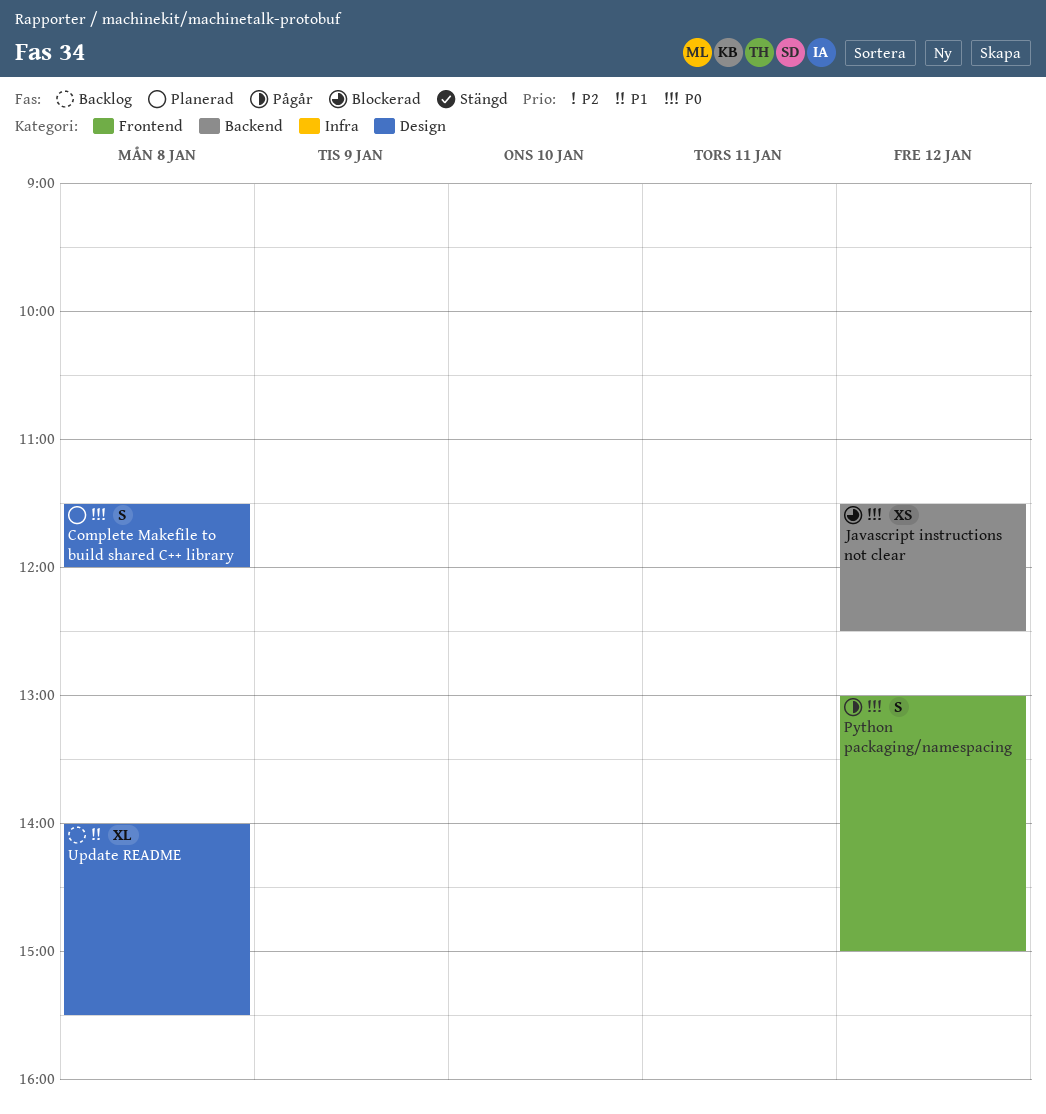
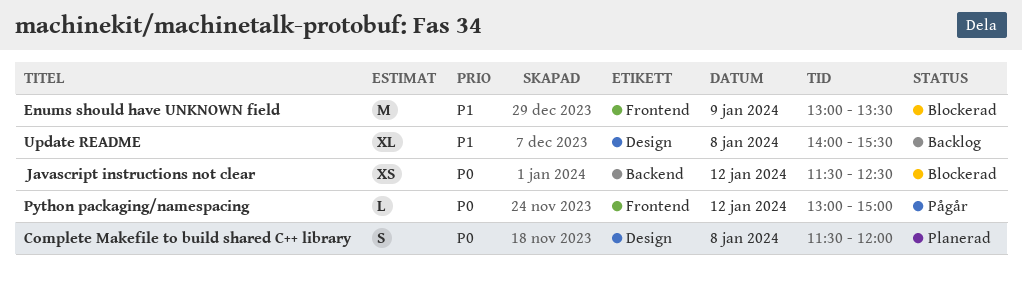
Enums should have UNKNOWN field: none -> present
Python packaging/namespacing, estimate: S -> L

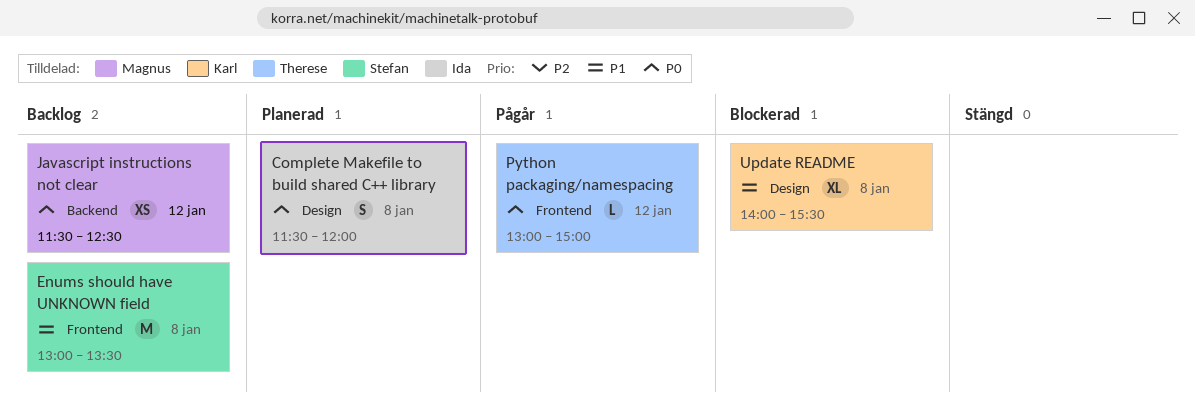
Enums should have UNKNOWN field, status: Blockerad -> Backlog
Enums should have UNKNOWN field, day: Jan 9 -> Jan 8
Javascript instructions not clear, status: Blockerad -> Backlog
Update README, status: Backlog -> Blockerad

